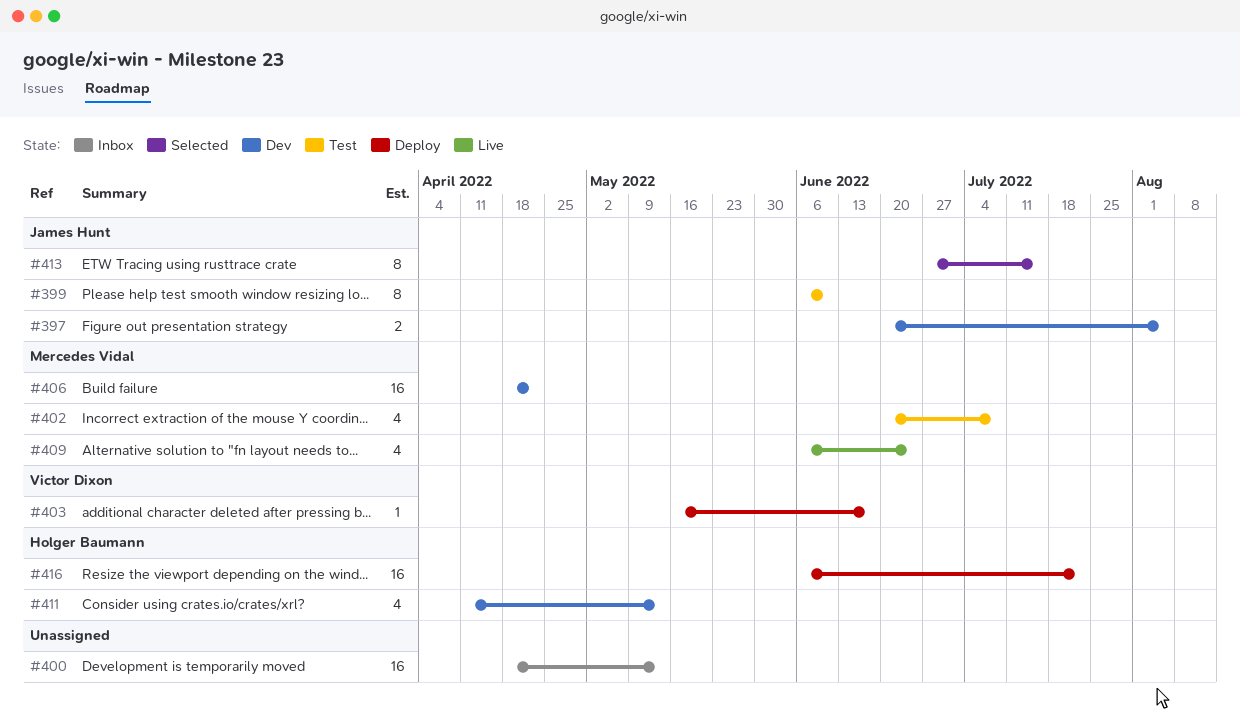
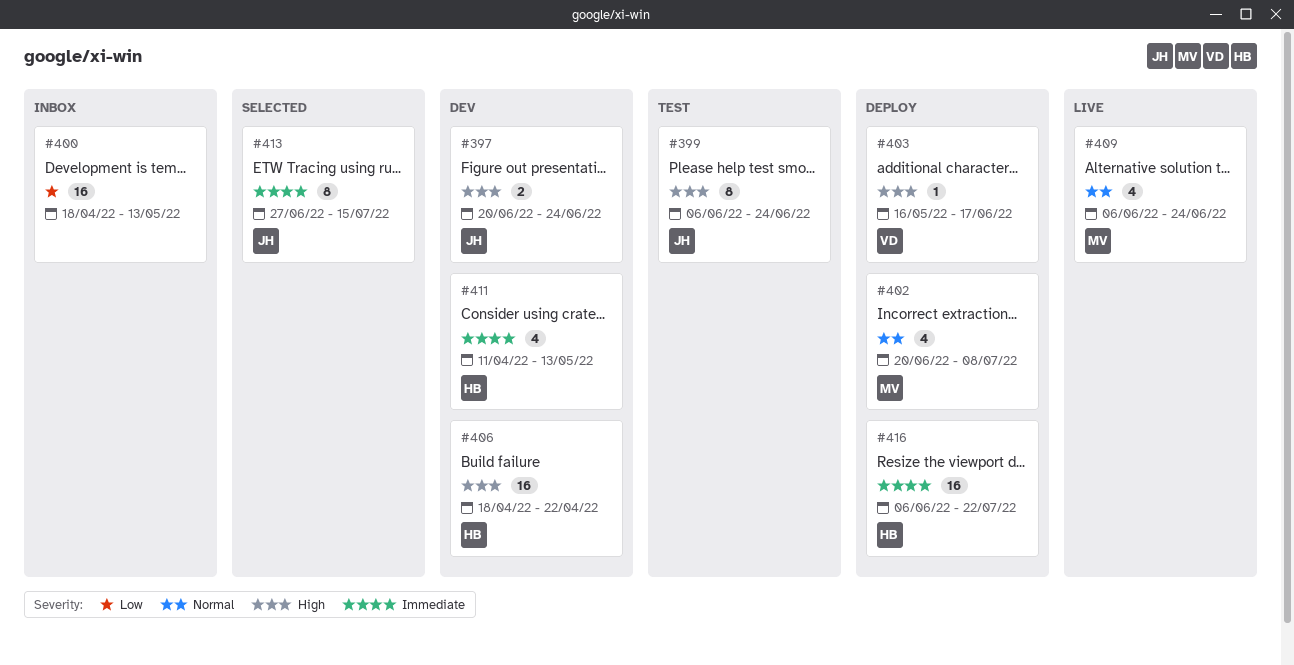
#397, due: Aug 5 -> Jun 24
#399, due: Jun 10 -> Jun 24
#402, status: Test -> Deploy
#406, owner: Mercedes Vidal -> Holger Baumann

